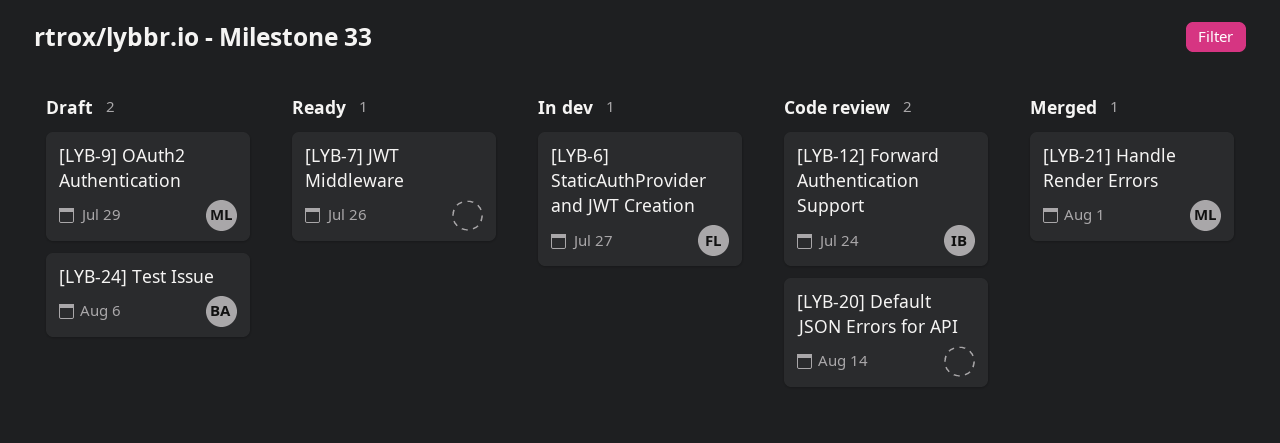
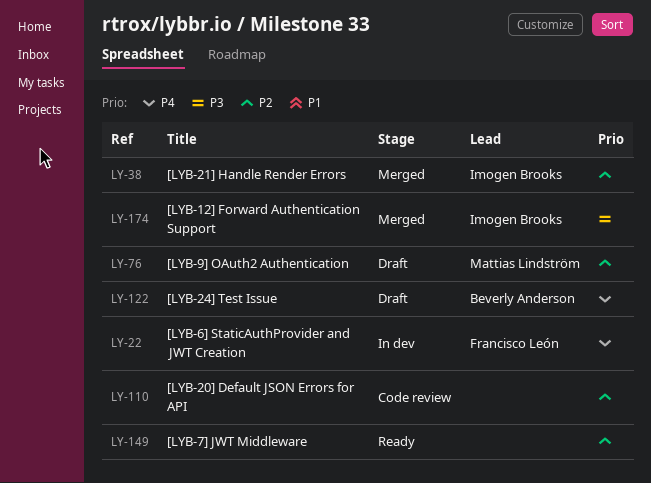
[LYB-12] Forward Authentication Support, status: Code review -> Merged
[LYB-21] Handle Render Errors, owner: Mattias Lindström -> Imogen Brooks

